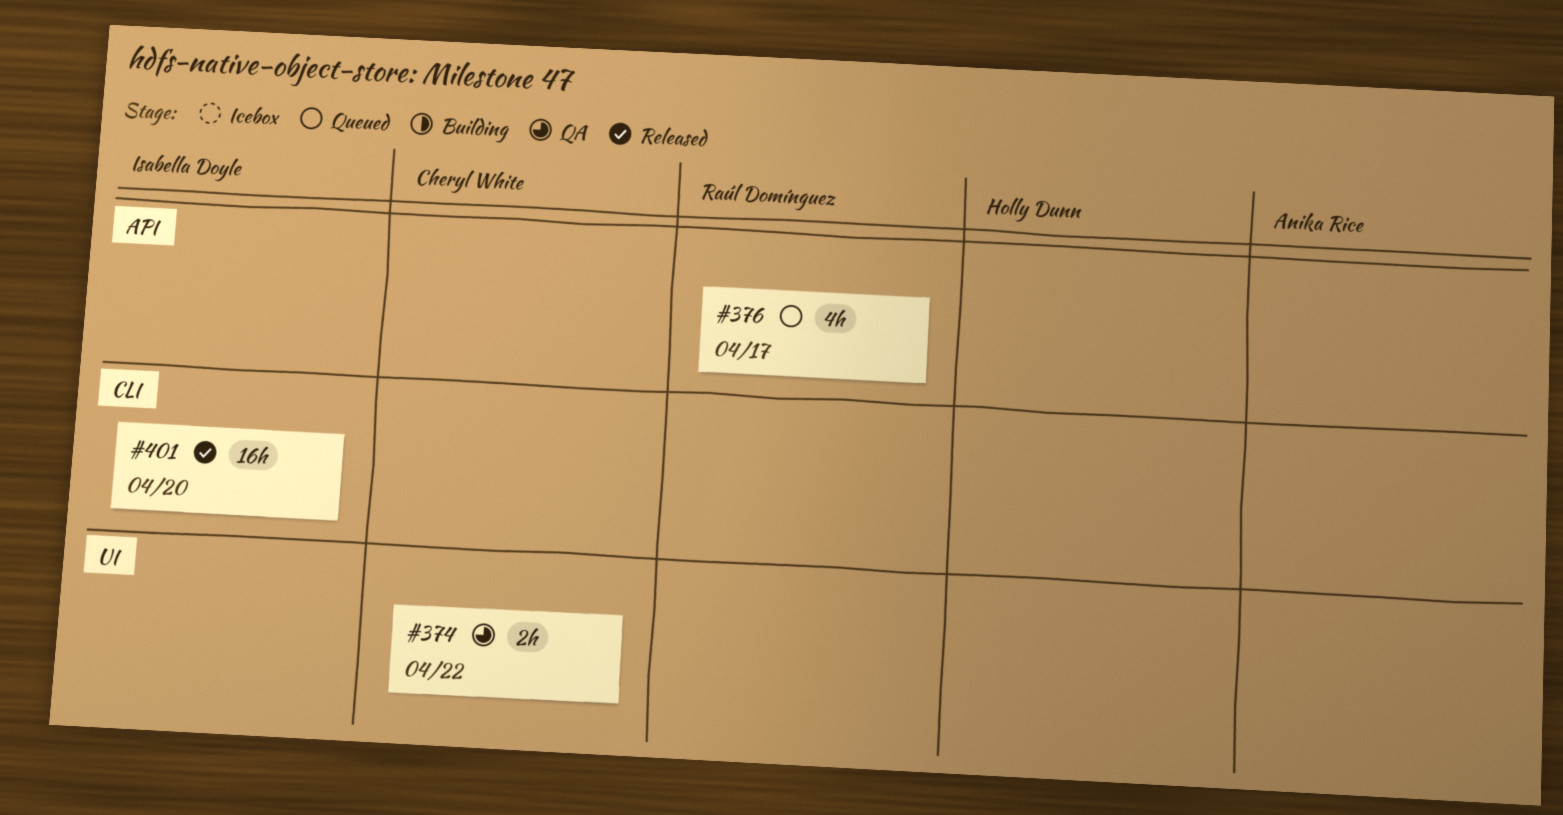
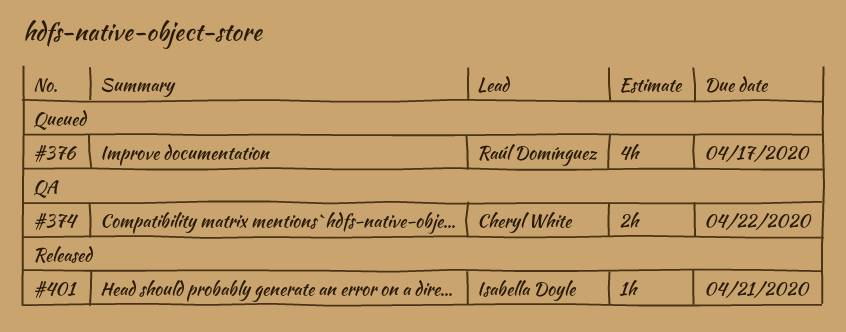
#401, estimate: 16h -> 1h
#401, due: Apr 20 -> Apr 21

